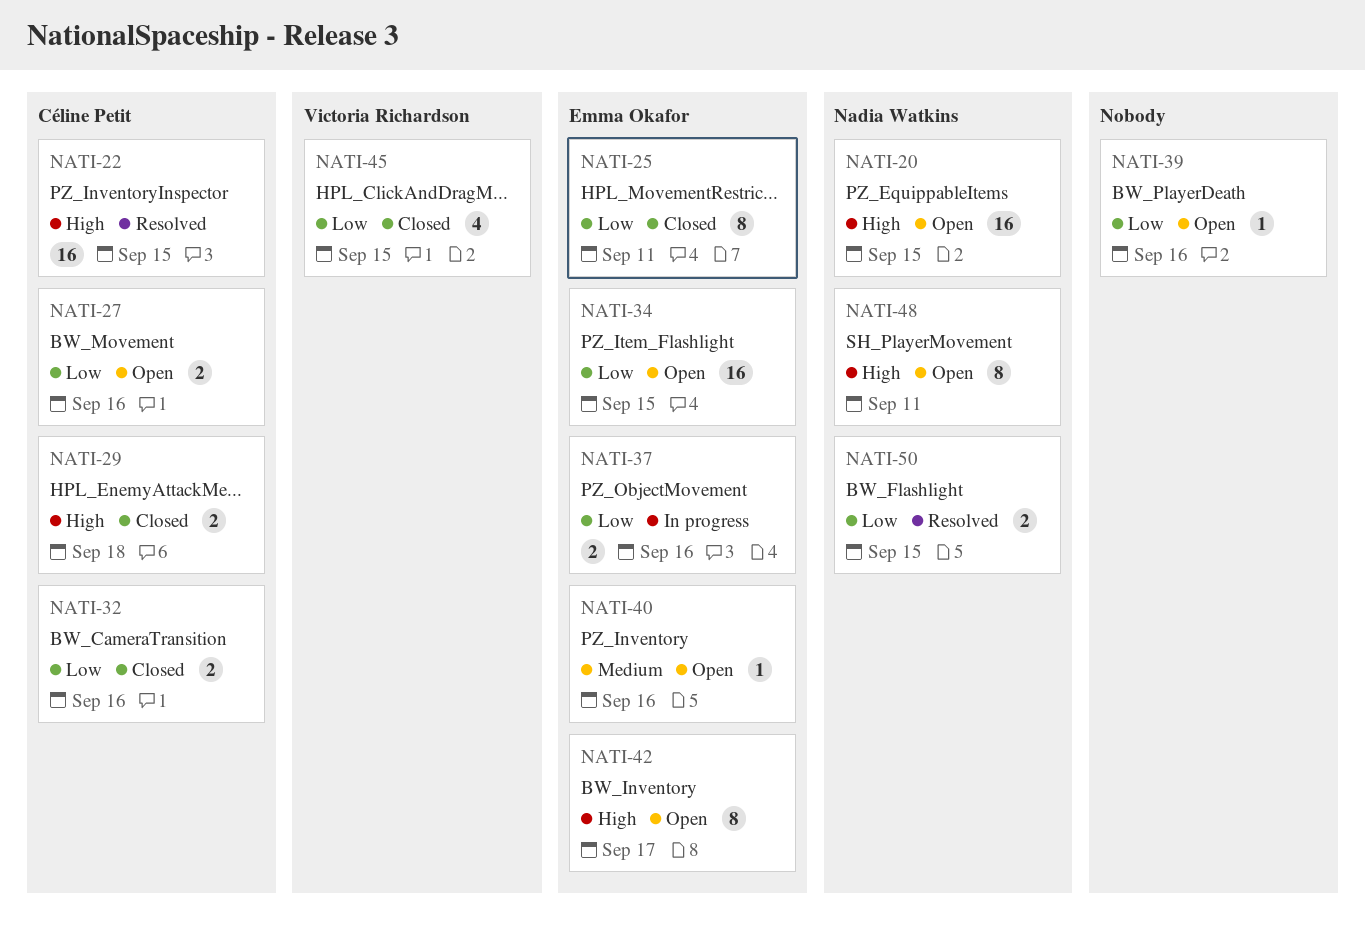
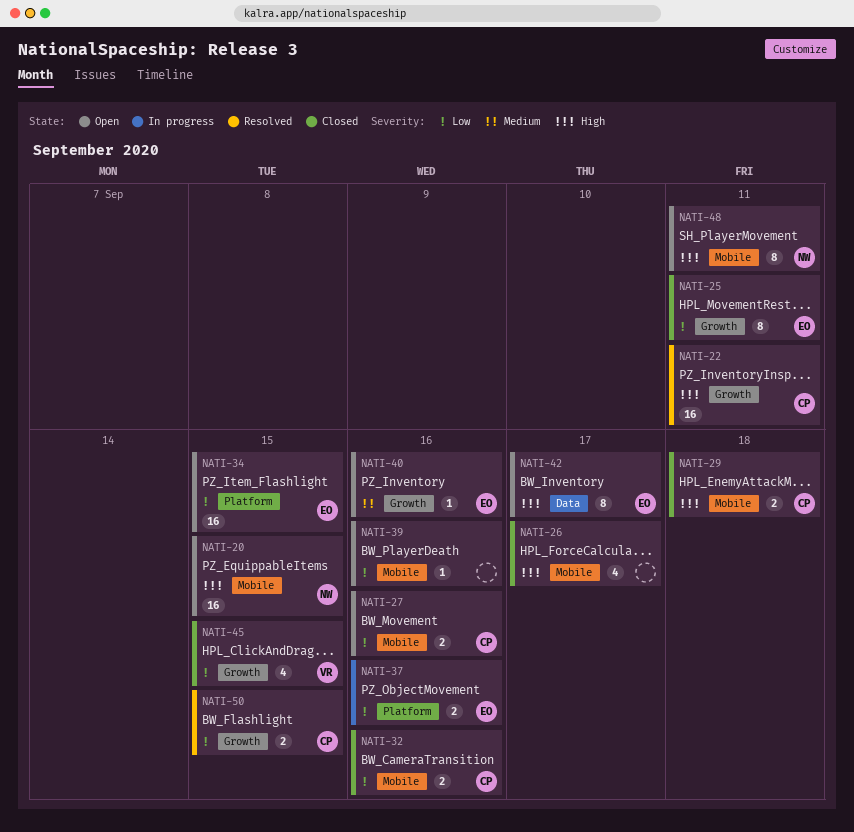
NATI-22, due: Sep 15 -> Sep 11
NATI-26: none -> present
NATI-50, owner: Nadia Watkins -> Céline Petit

